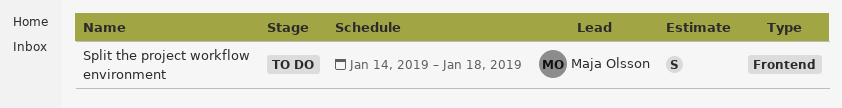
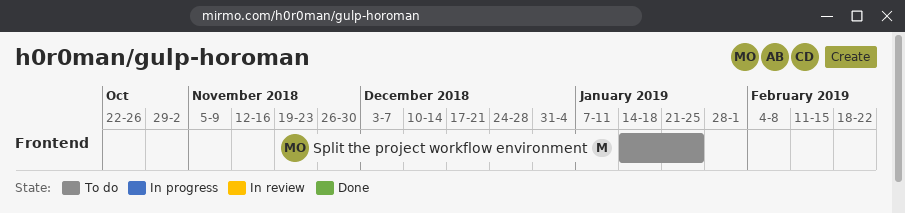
Split the project workflow environment, estimate: S -> M
Split the project workflow environment, due: Jan 18 -> Jan 25

